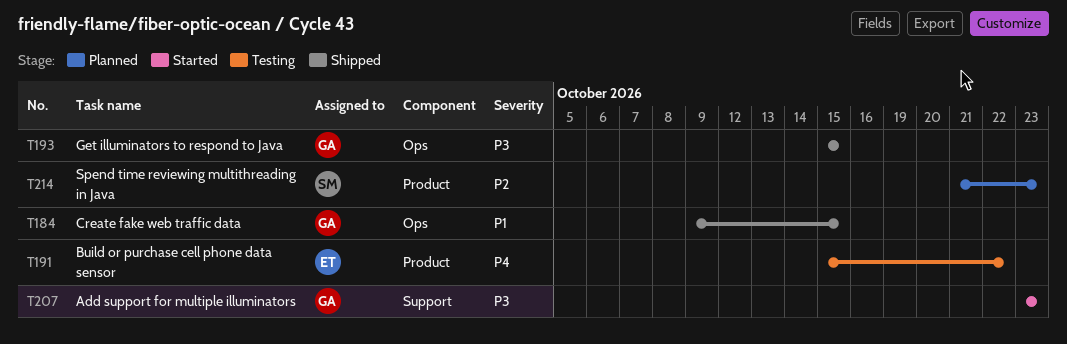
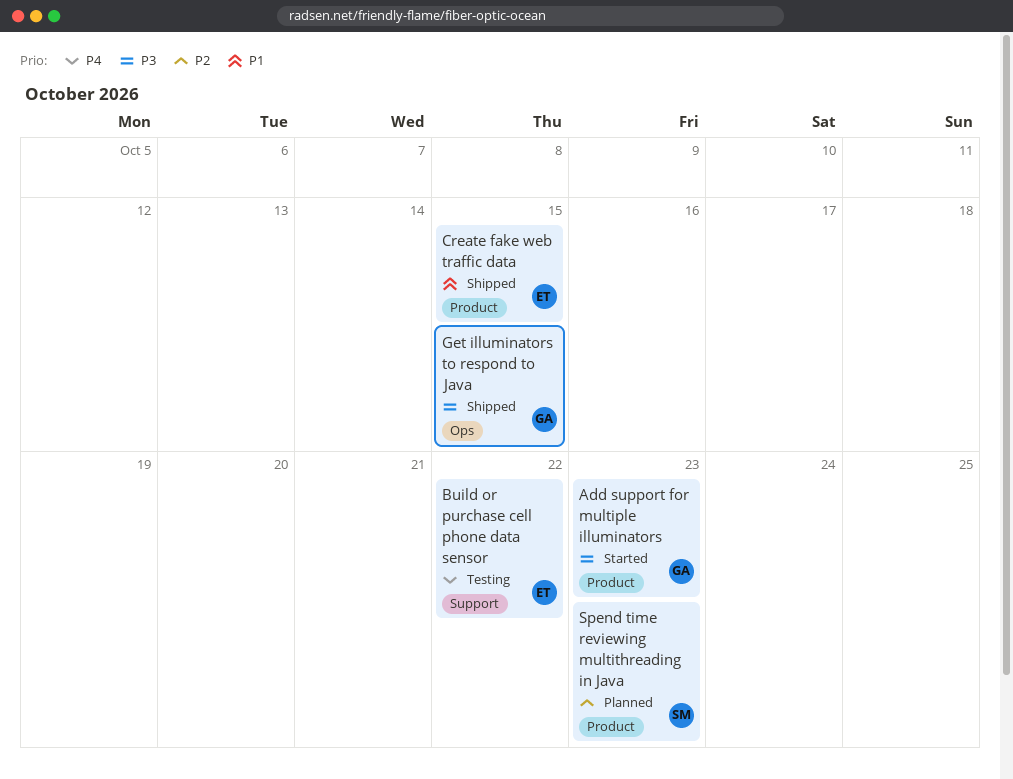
Add support for multiple illuminators, label: Support -> Product
Build or purchase cell phone data sensor, label: Product -> Support
Create fake web traffic data, owner: GA -> ET
Create fake web traffic data, label: Ops -> Product

